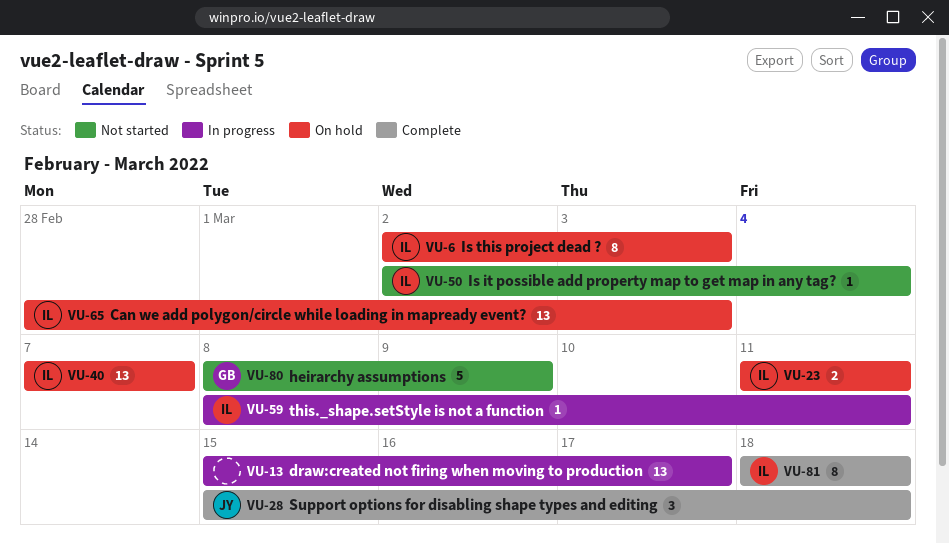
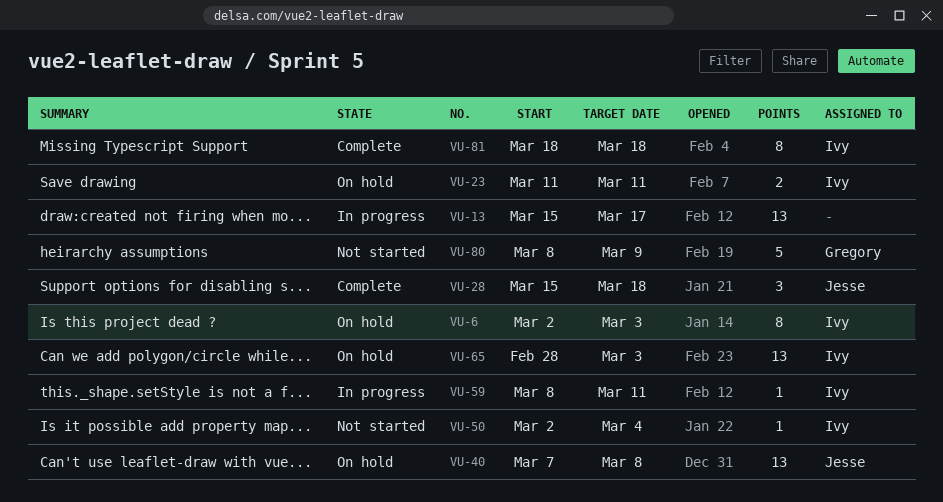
VU-40, owner: Ivy -> Jesse
VU-40, due: Mar 7 -> Mar 8

